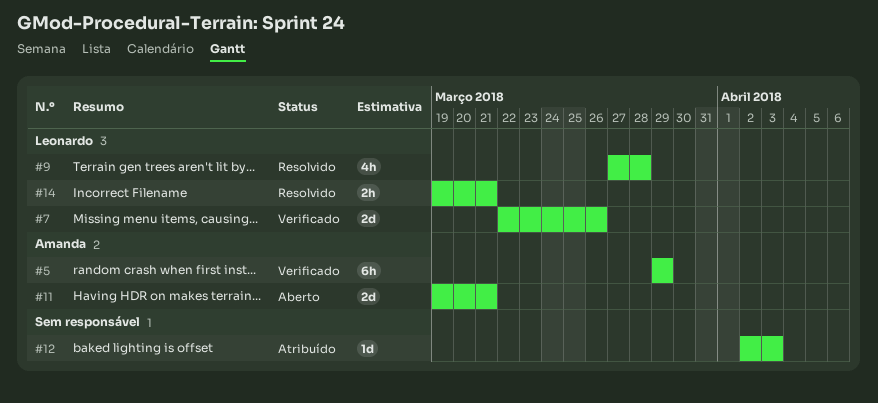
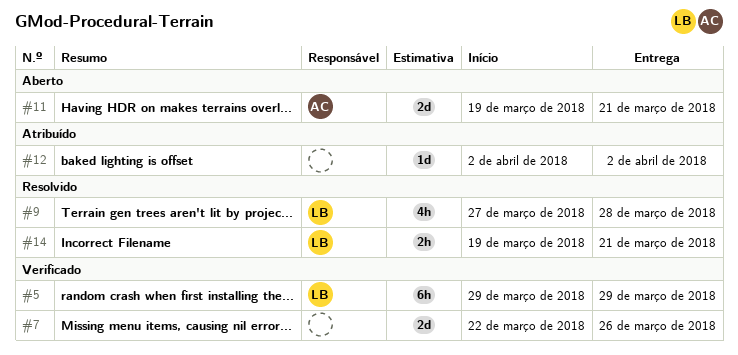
#5, owner: Amanda -> Leonardo
#7, owner: Leonardo -> none
#12, due: Apr 3 -> Apr 2

